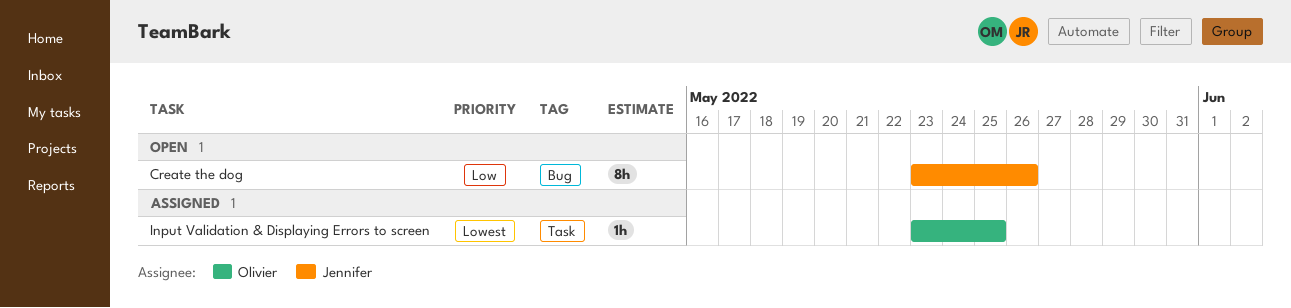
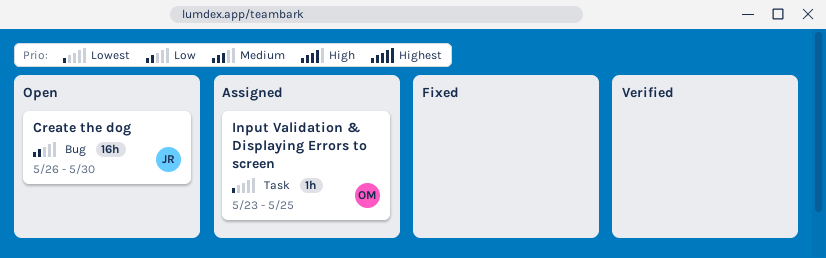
Create the dog, estimate: 8h -> 16h
Create the dog, start: May 23 -> May 26
Create the dog, due: May 26 -> May 30

